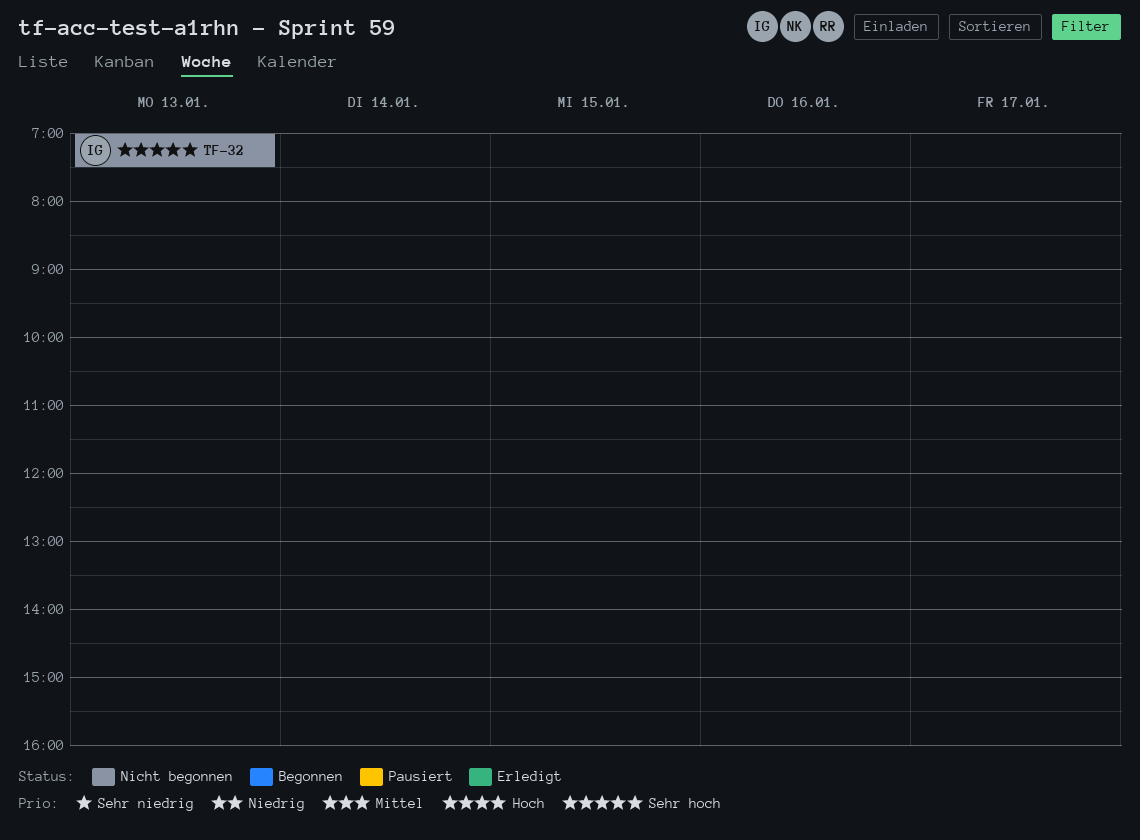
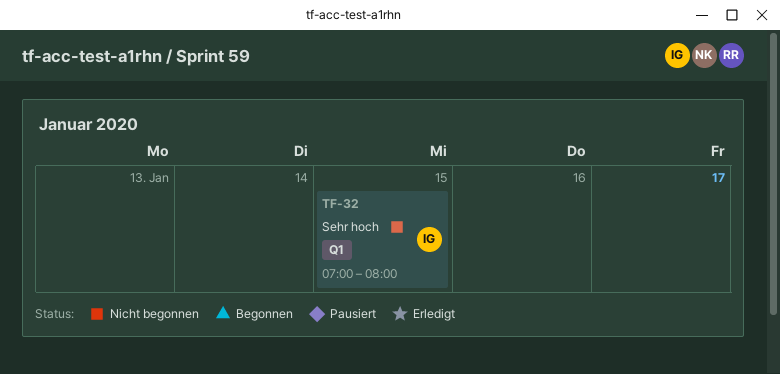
TF-32, day: Jan 13 -> Jan 15
TF-32, ends: 07:30 -> 08:00

